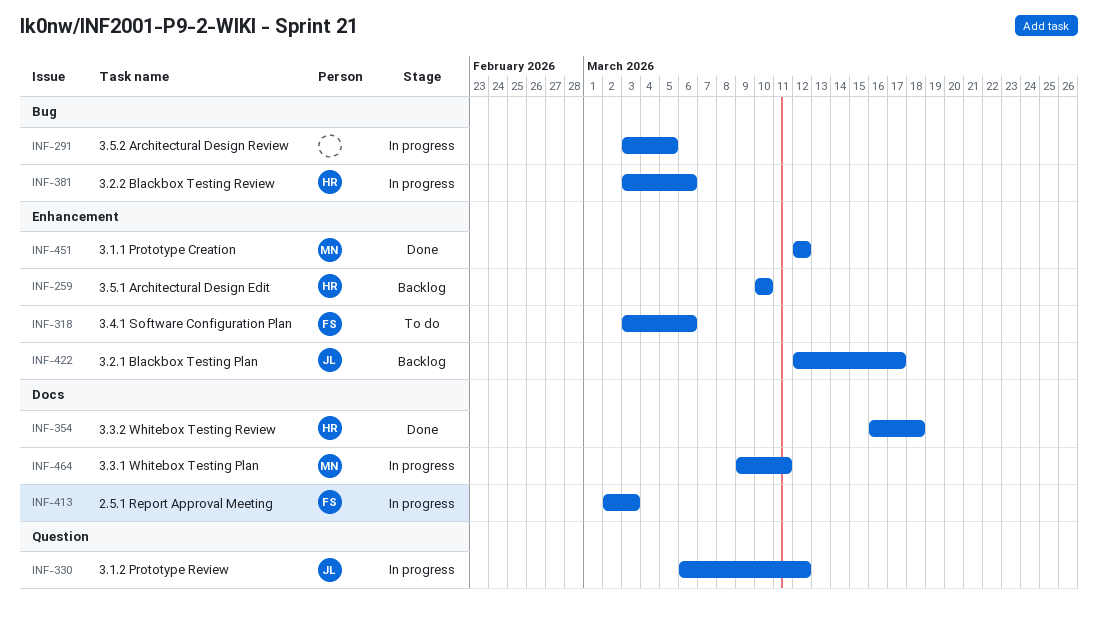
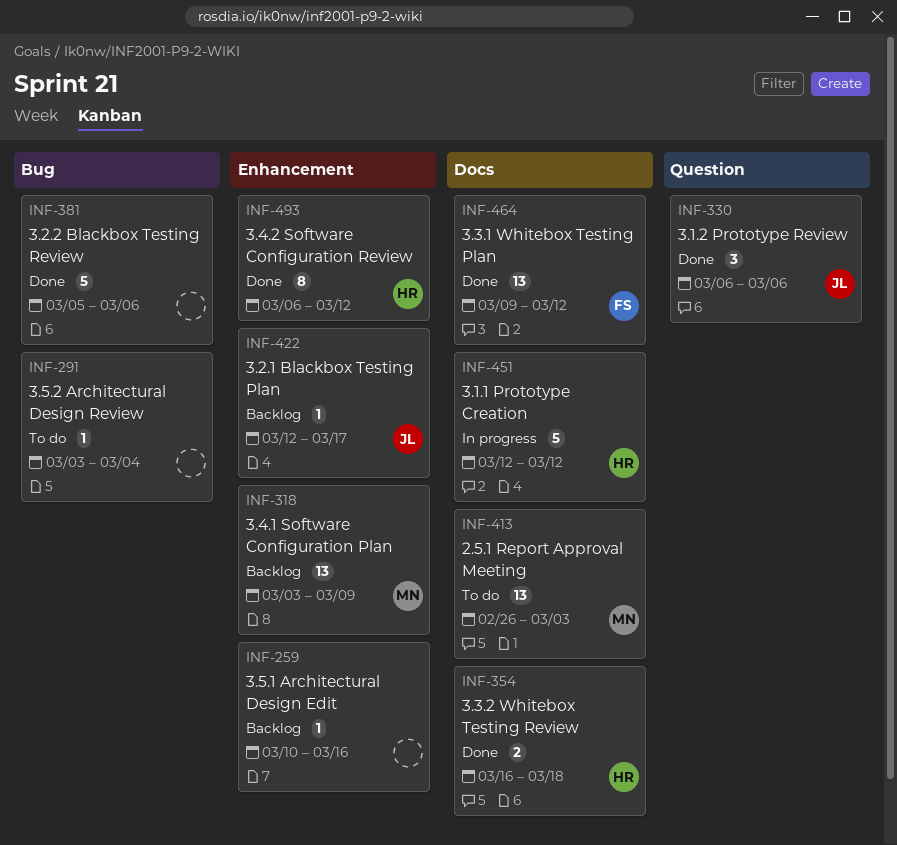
INF-259, owner: HR -> none
INF-259, due: Mar 10 -> Mar 16
INF-291, status: In progress -> To do
INF-291, due: Mar 5 -> Mar 4
INF-318, status: To do -> Backlog
INF-318, owner: FS -> MN
INF-318, due: Mar 6 -> Mar 9
INF-330, status: In progress -> Done
INF-330, due: Mar 12 -> Mar 6
INF-381, status: In progress -> Done
INF-381, owner: HR -> none
INF-381, start: Mar 3 -> Mar 5
INF-413, status: In progress -> To do
INF-413, owner: FS -> MN
INF-413, start: Mar 2 -> Feb 26
INF-451, status: Done -> In progress
INF-451, owner: MN -> HR
INF-451, label: Enhancement -> Docs
INF-464, status: In progress -> Done
INF-464, owner: MN -> FS
INF-464, due: Mar 11 -> Mar 12
INF-493: none -> present

